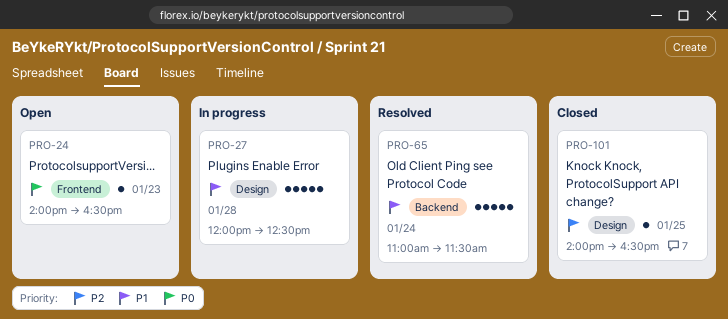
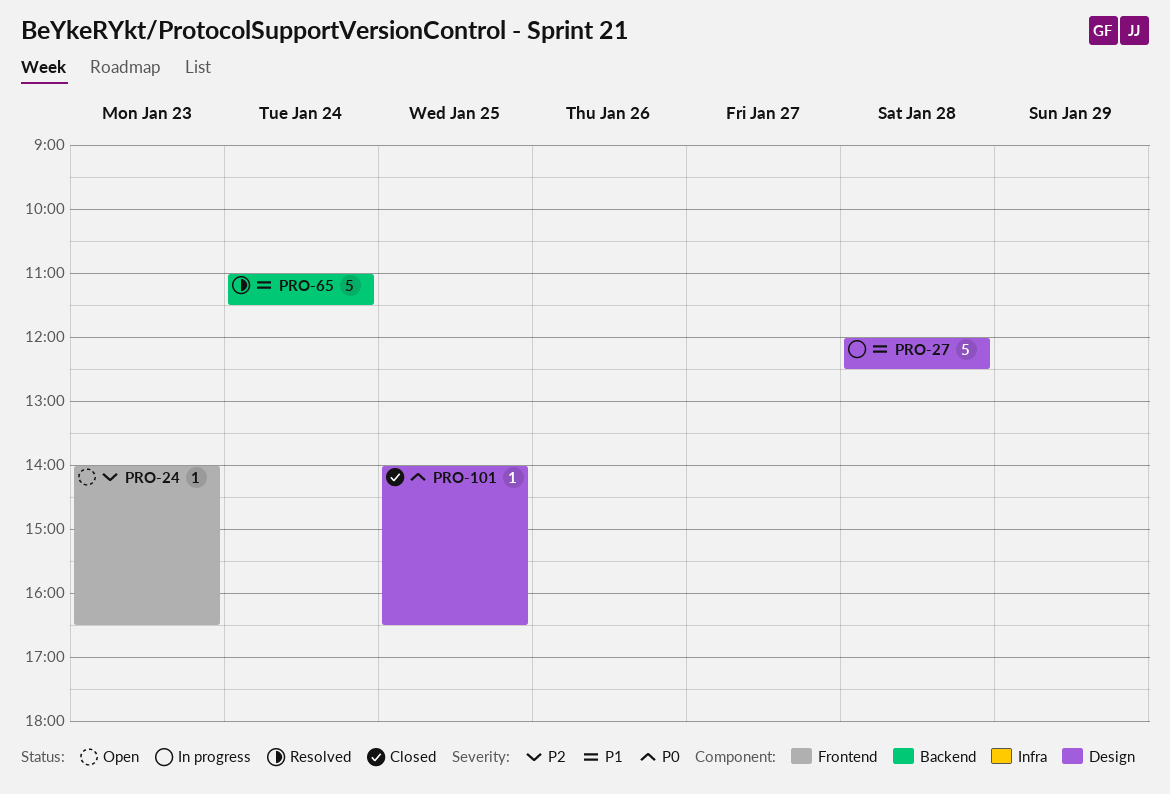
PRO-24, priority: P0 -> P2
PRO-101, priority: P2 -> P0

